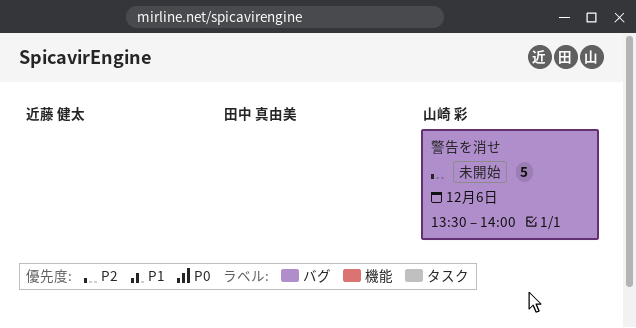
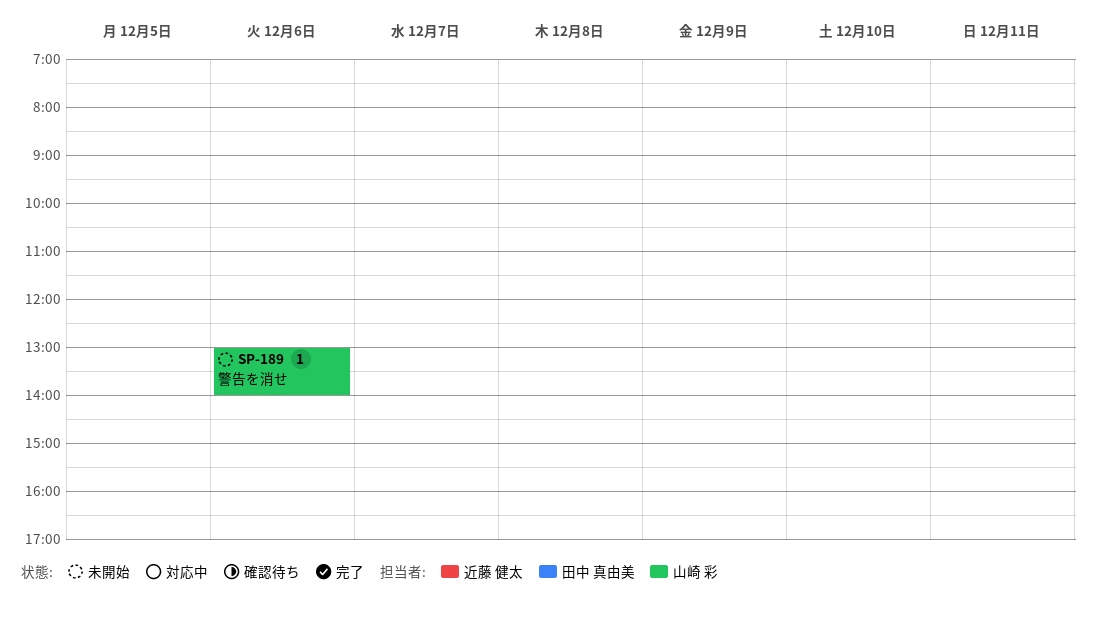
警告を消せ, estimate: 5 -> 1
警告を消せ, begins: 13:30 -> 13:00

